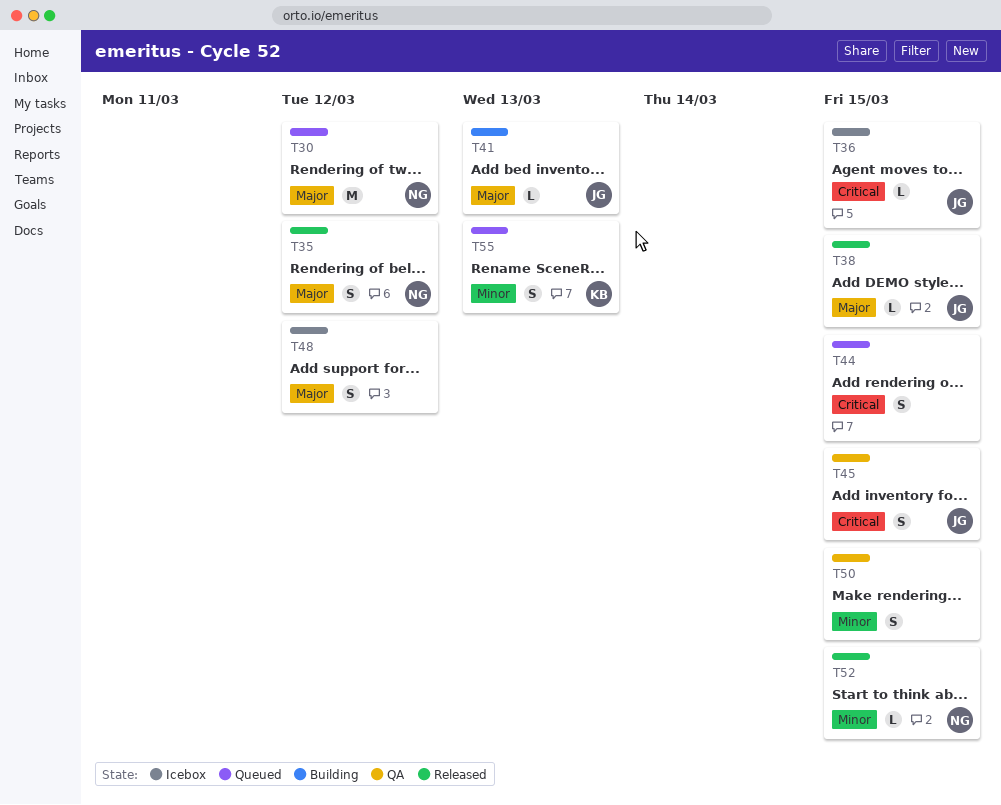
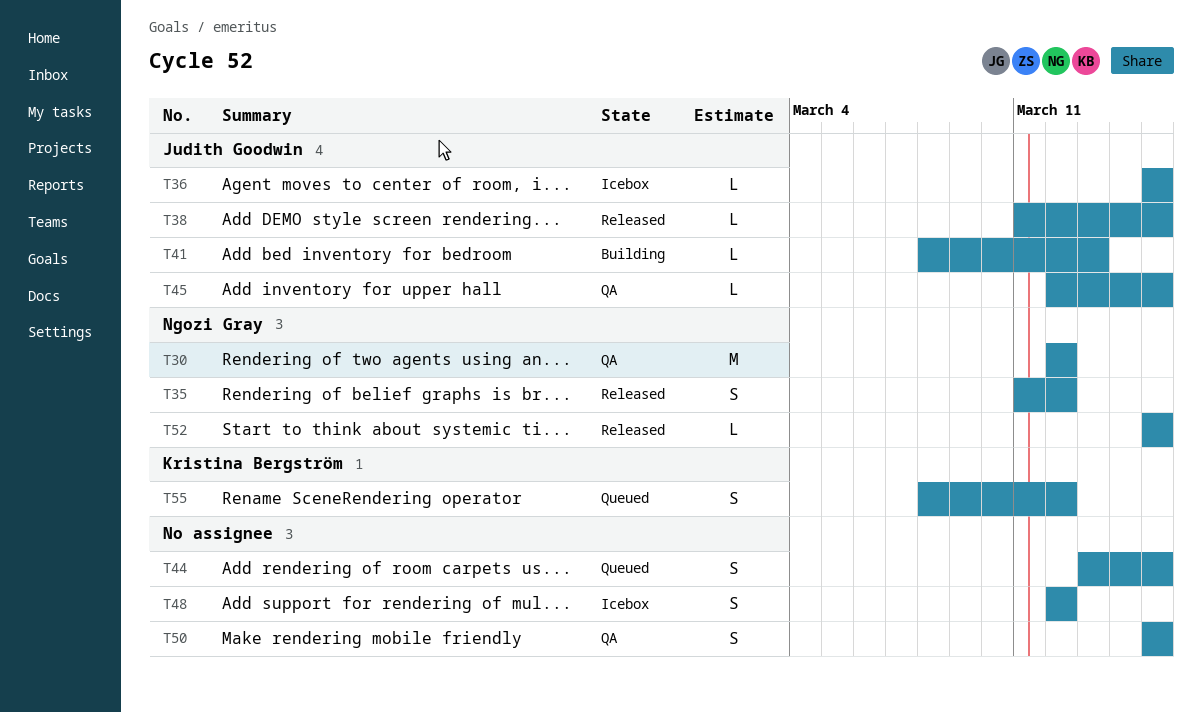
T30, status: Queued -> QA
T45, estimate: S -> L
T55, due: Mar 13 -> Mar 12

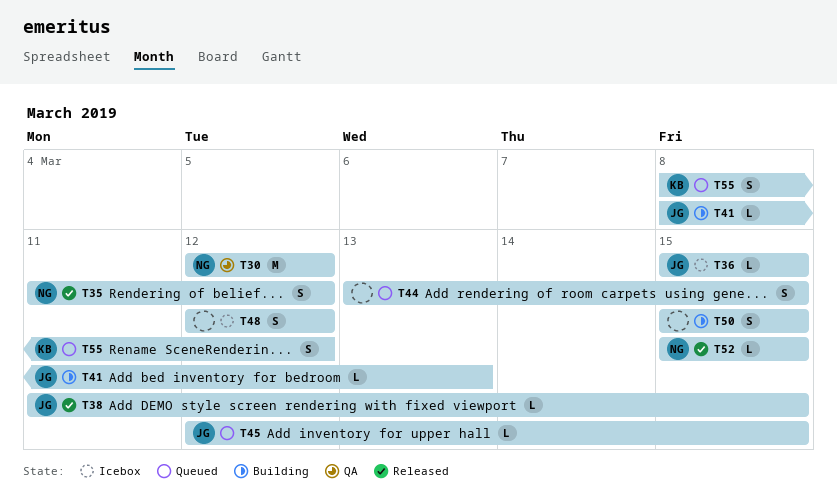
T45, status: QA -> Queued
T50, status: QA -> Building

